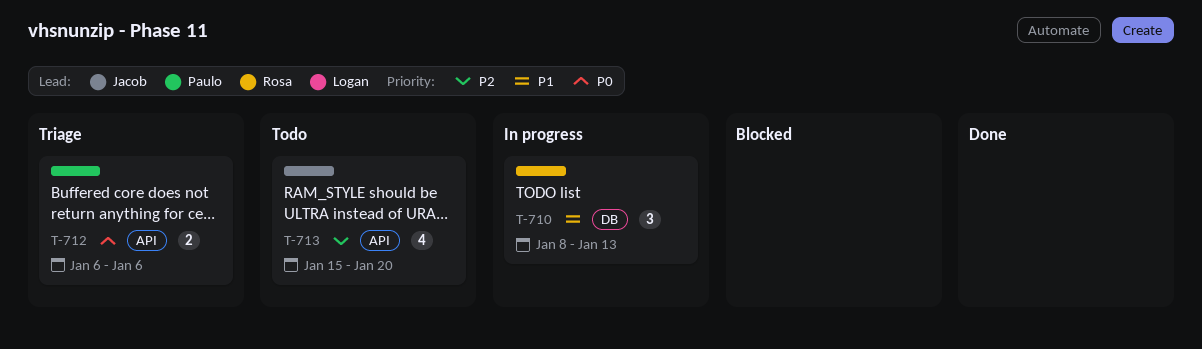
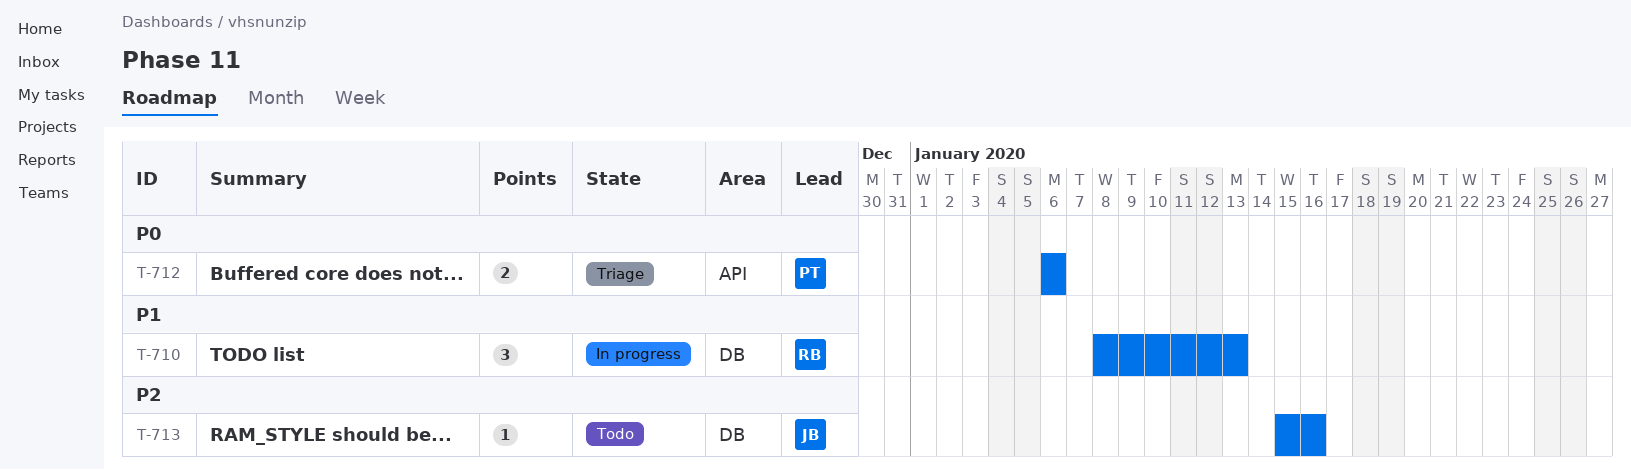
T-713, label: API -> DB
T-713, estimate: 4 -> 1
T-713, due: Jan 20 -> Jan 16

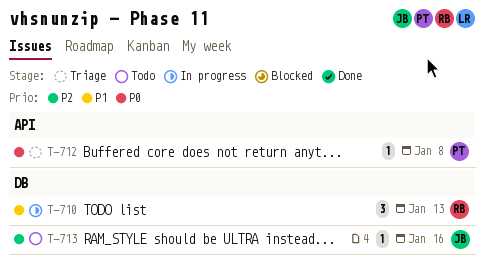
T-712, estimate: 2 -> 1
T-712, due: Jan 6 -> Jan 8

